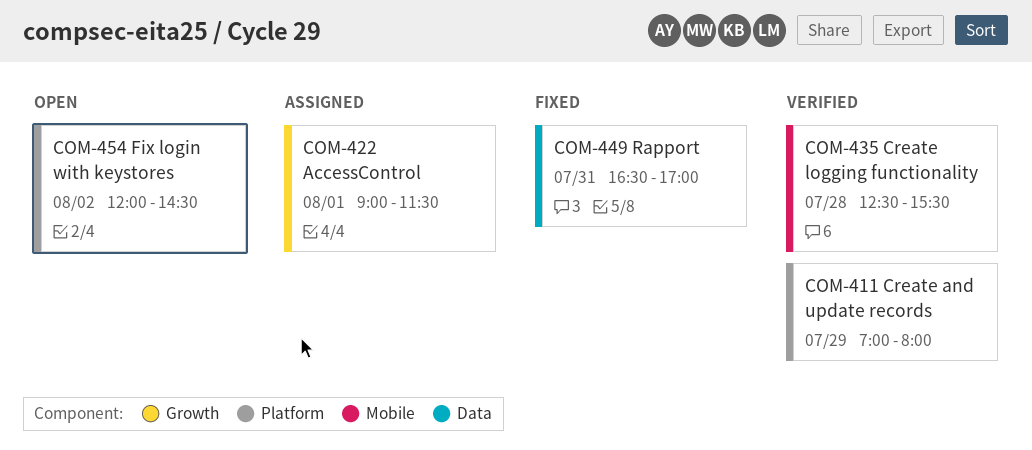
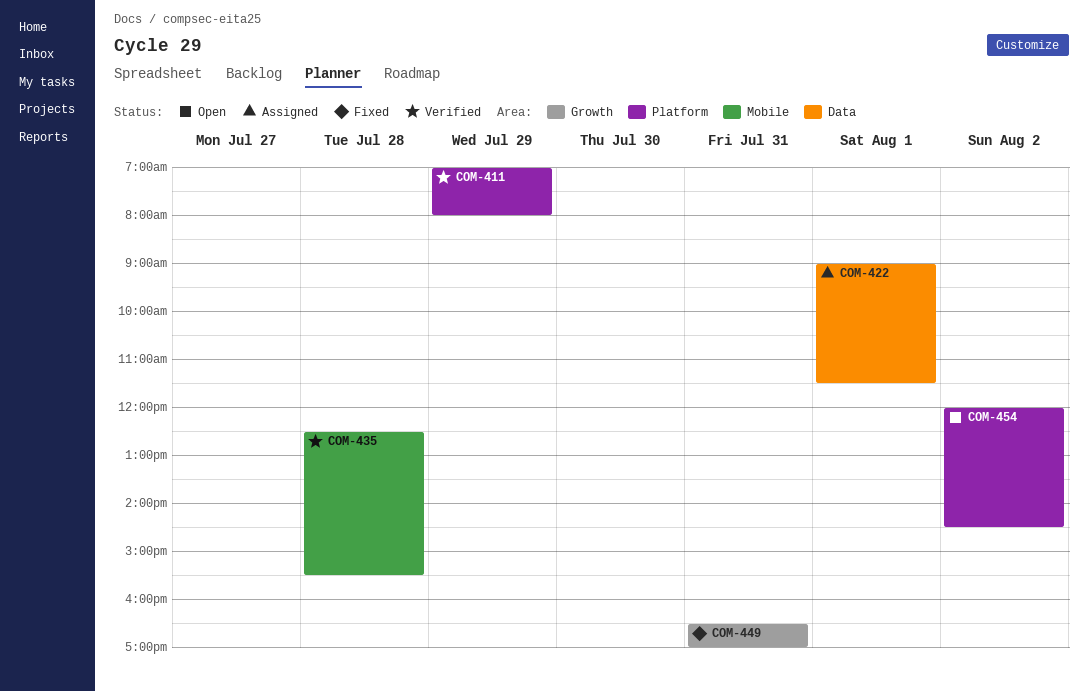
COM-422, label: Growth -> Data
COM-449, label: Data -> Growth

